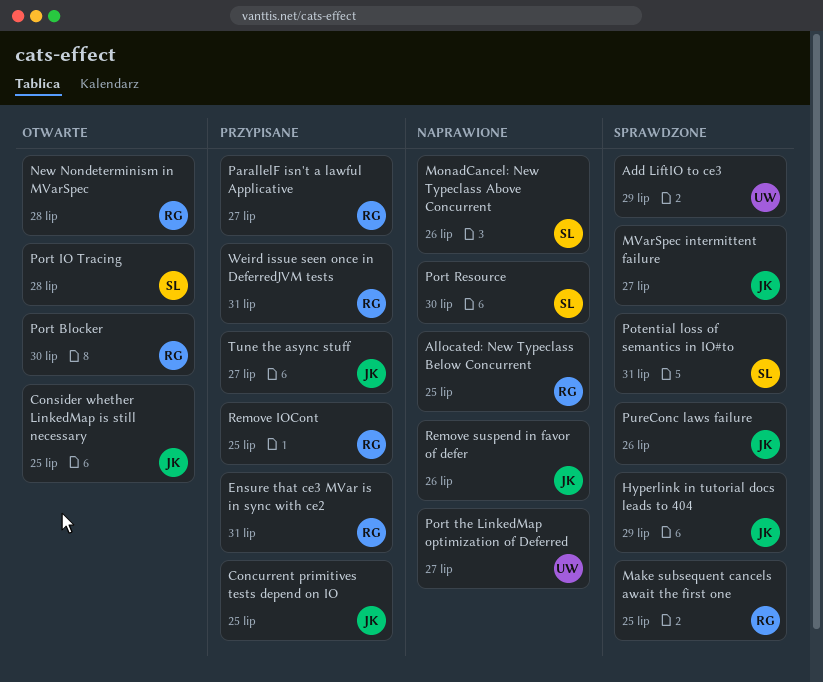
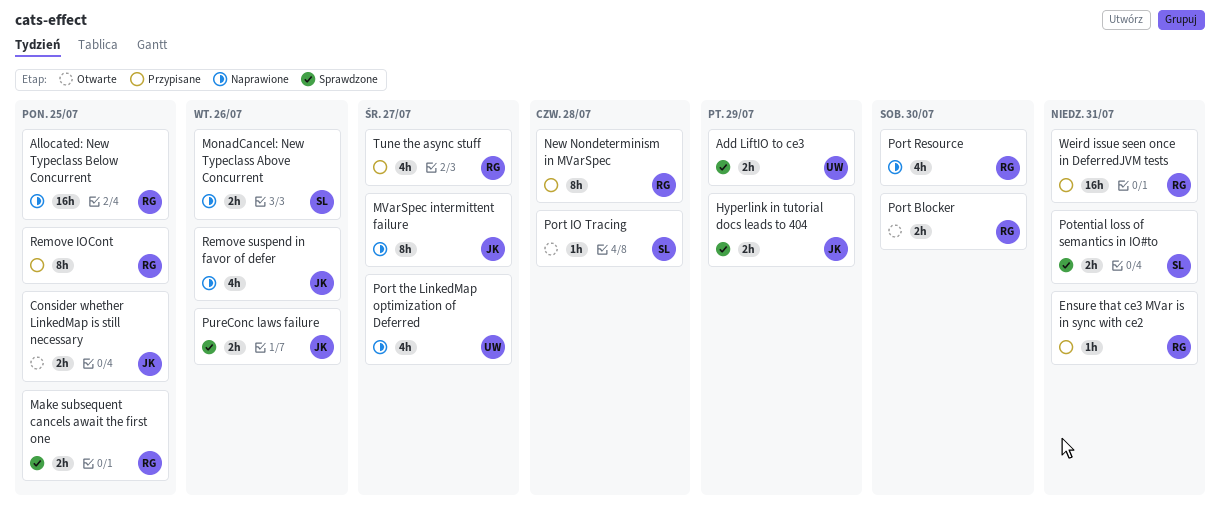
Concurrent primitives tests depend on IO: present -> none
MVarSpec intermittent failure, status: Sprawdzone -> Naprawione
New Nondeterminism in MVarSpec, status: Otwarte -> Przypisane
ParallelF isn't a lawful Applicative: present -> none
Port Resource, owner: SL -> RG
Tune the async stuff, owner: JK -> RG

